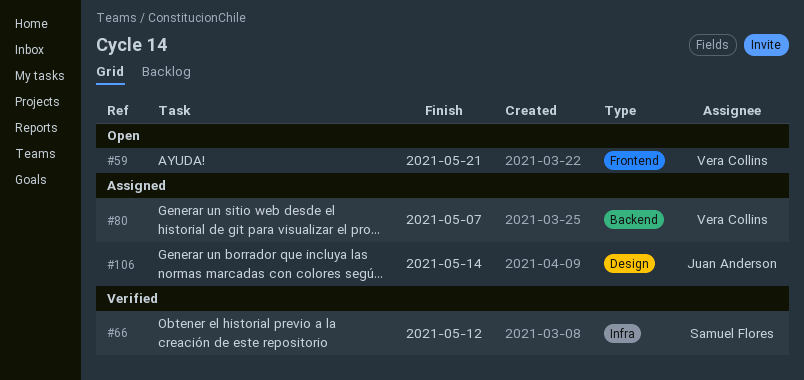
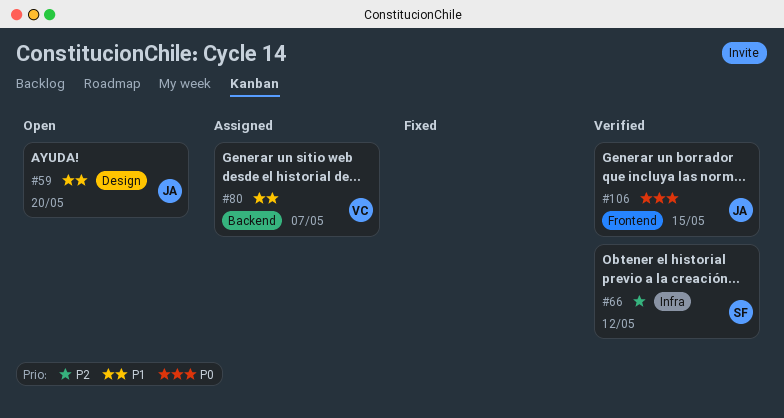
#59, owner: Vera Collins -> Juan Anderson
#59, label: Frontend -> Design
#59, due: May 21 -> May 20
#106, status: Assigned -> Verified
#106, label: Design -> Frontend
#106, due: May 14 -> May 15

